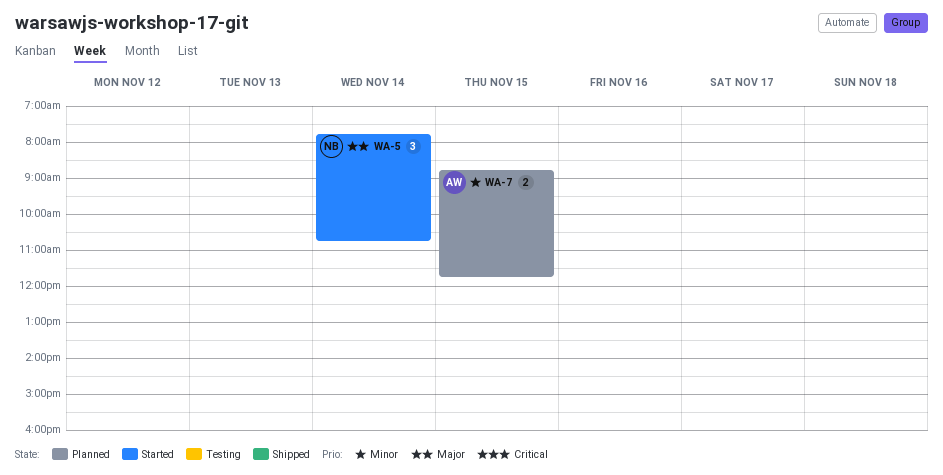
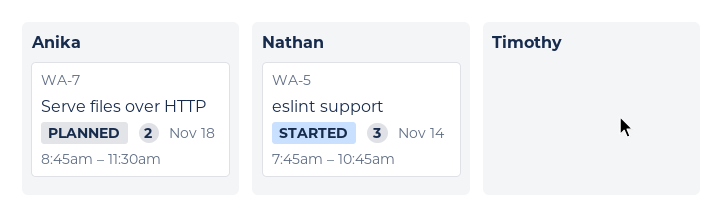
WA-7, day: Nov 15 -> Nov 18
WA-7, ends: 11:45 -> 11:30

